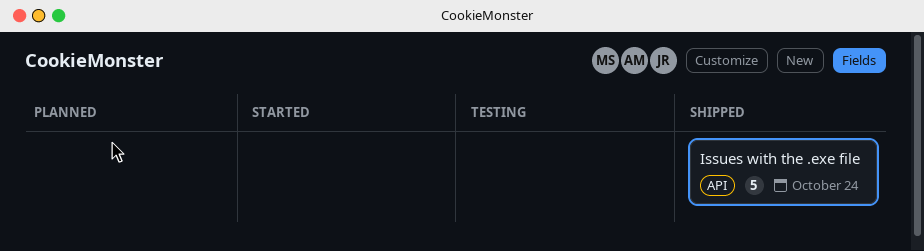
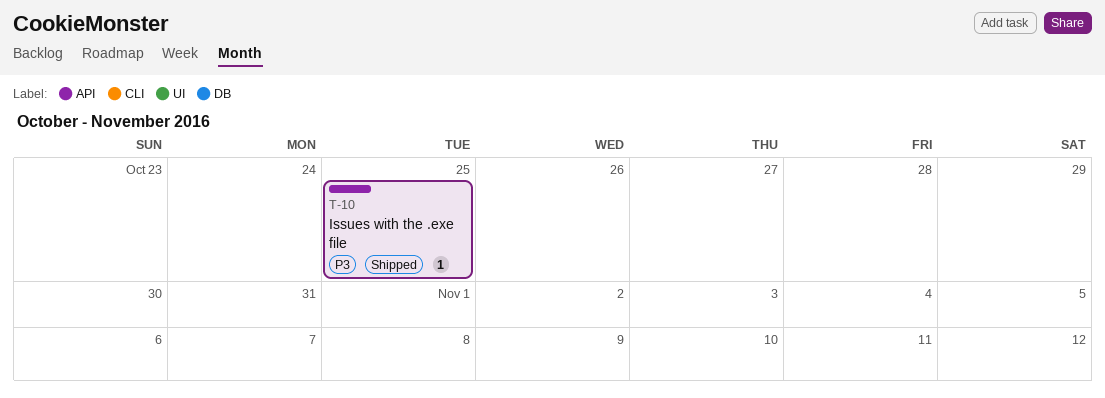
Issues with the .exe file, estimate: 5 -> 1
Issues with the .exe file, due: Oct 24 -> Oct 25

